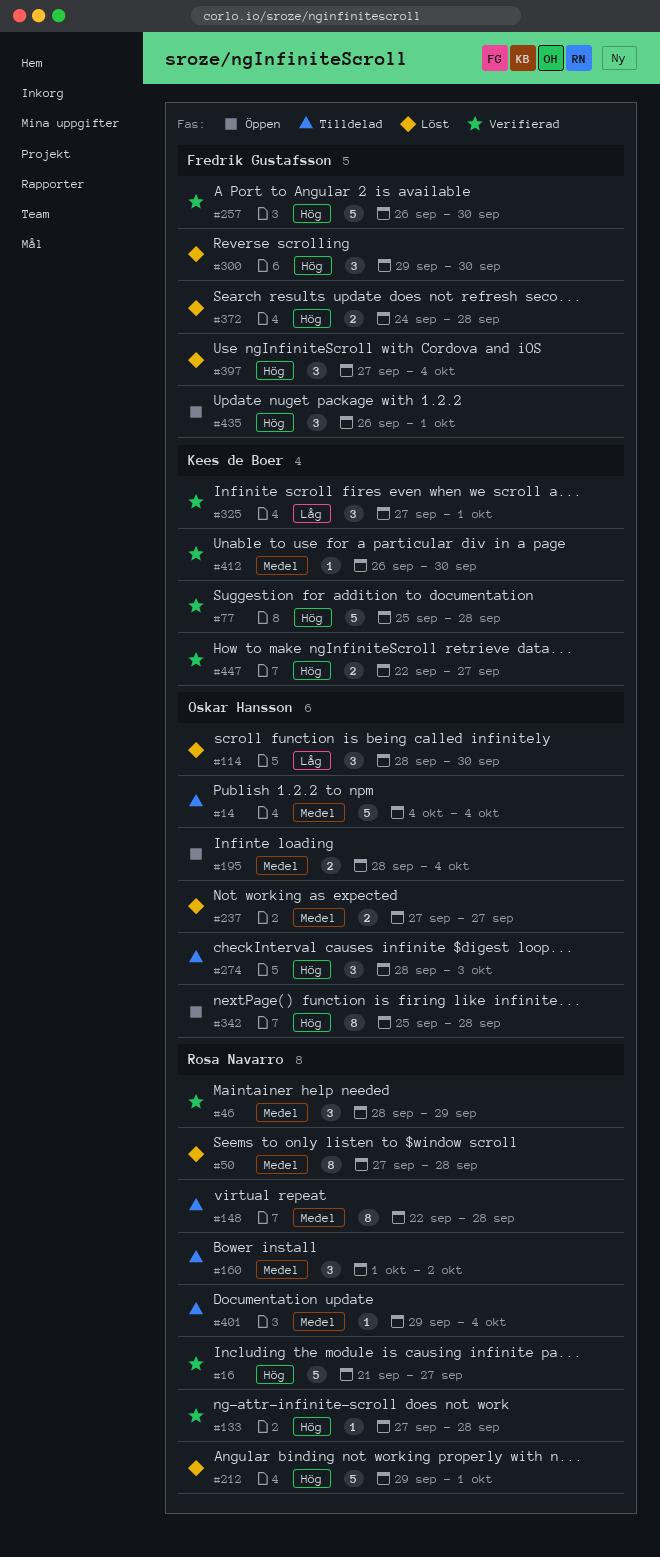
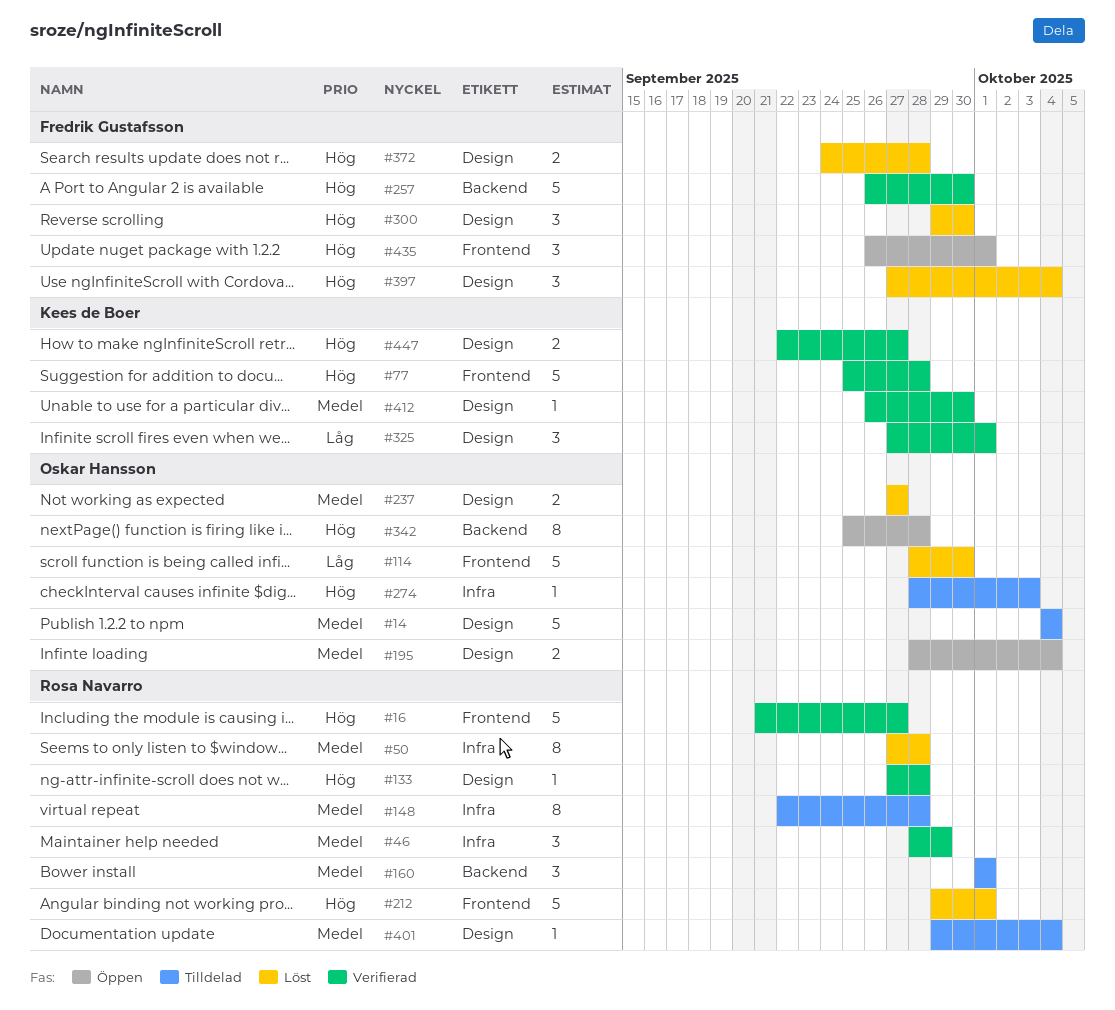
#114, estimate: 3 -> 5
#160, due: Oct 2 -> Oct 1
#274, estimate: 3 -> 1

